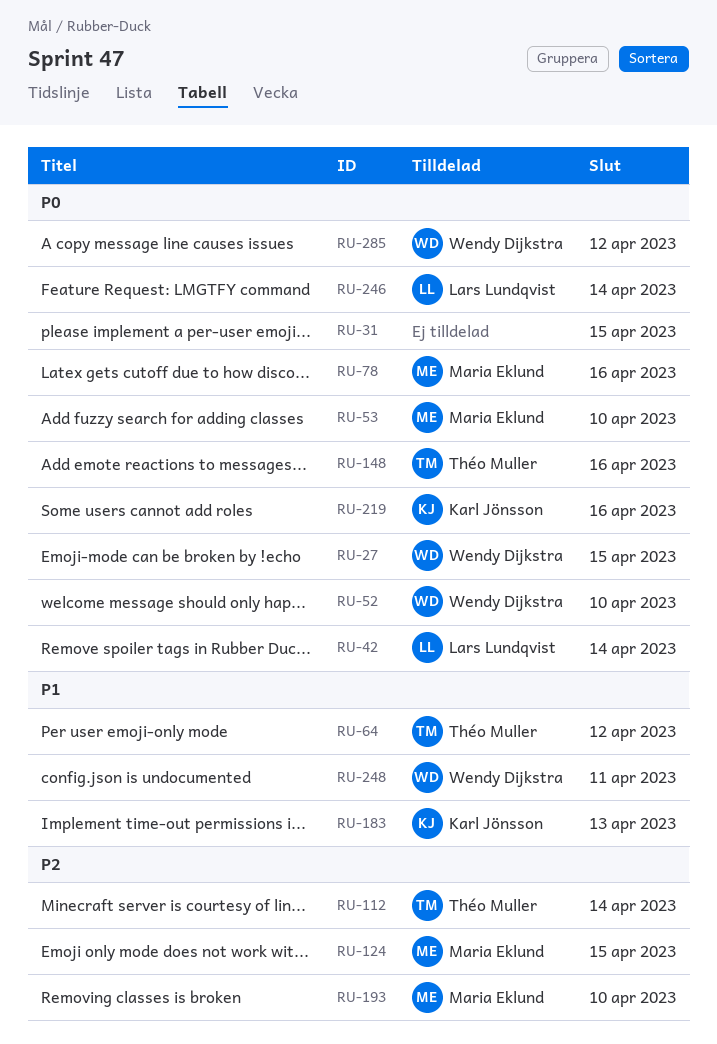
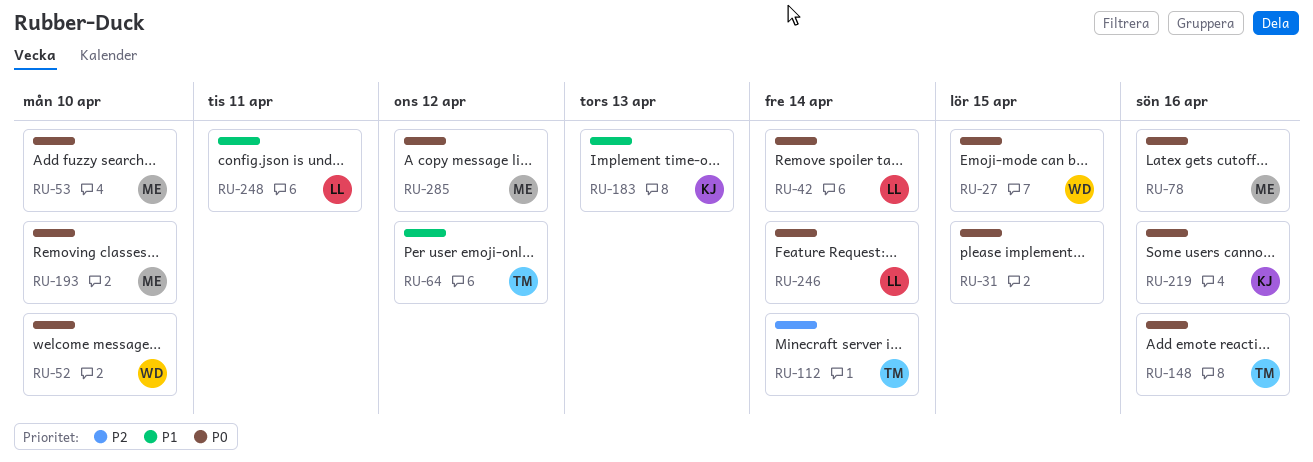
RU-124: present -> none
RU-193, priority: P2 -> P0
RU-248, owner: Wendy Dijkstra -> Lars Lundqvist
RU-285, owner: Wendy Dijkstra -> Maria Eklund

